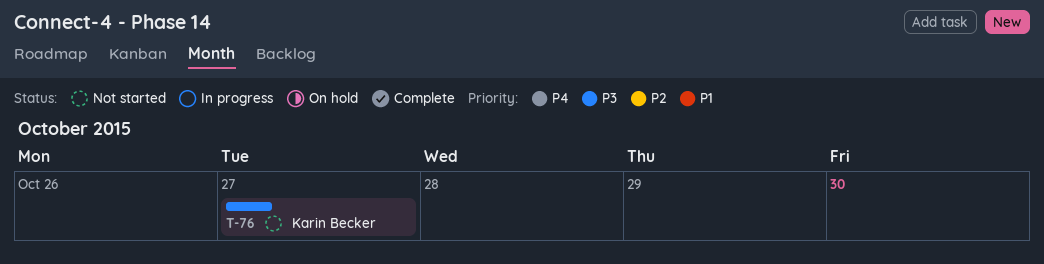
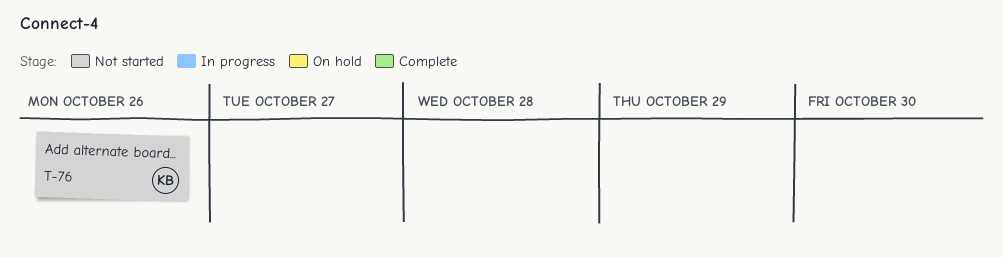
T-76, due: Oct 27 -> Oct 26

